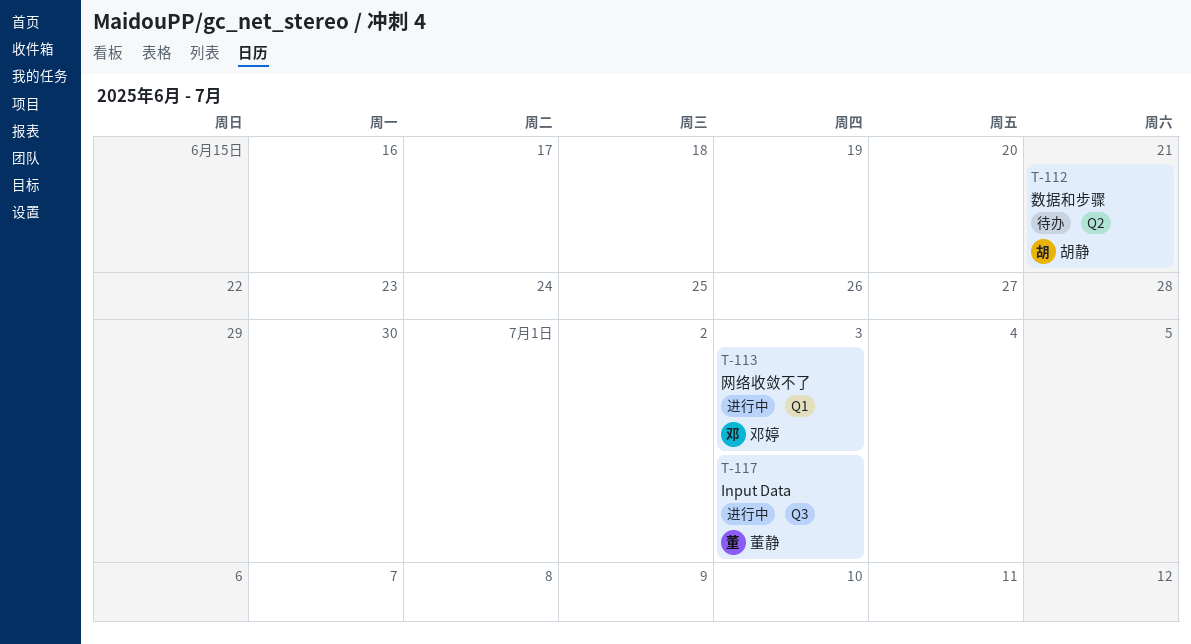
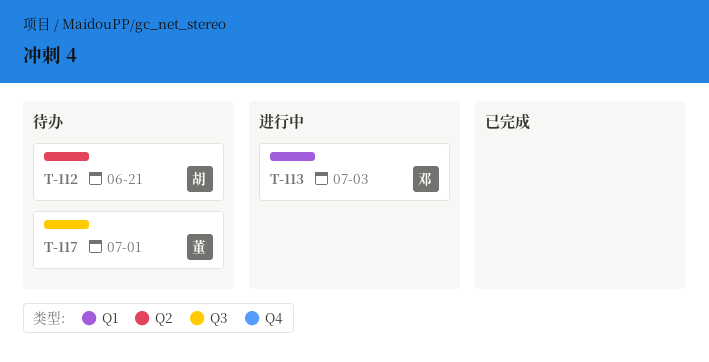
T-117, status: 进行中 -> 待办
T-117, due: Jul 3 -> Jul 1

